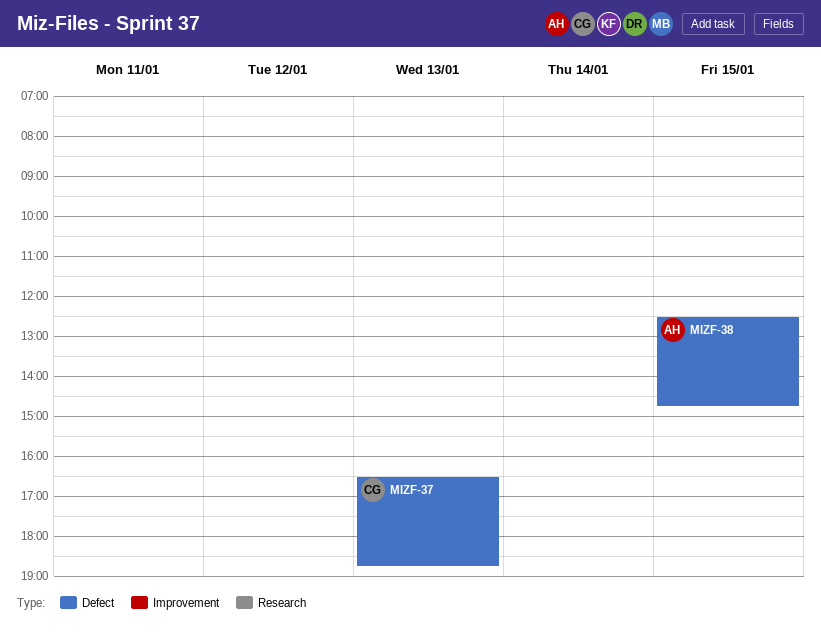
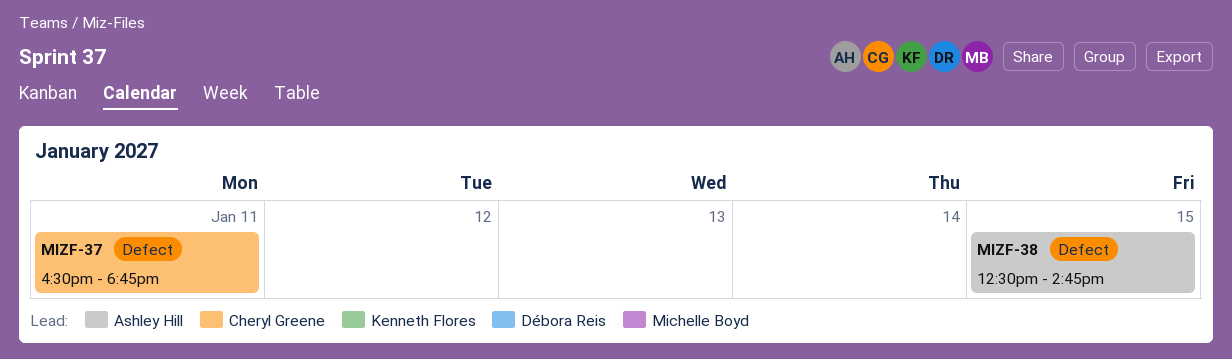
MIZF-37, day: Jan 13 -> Jan 11

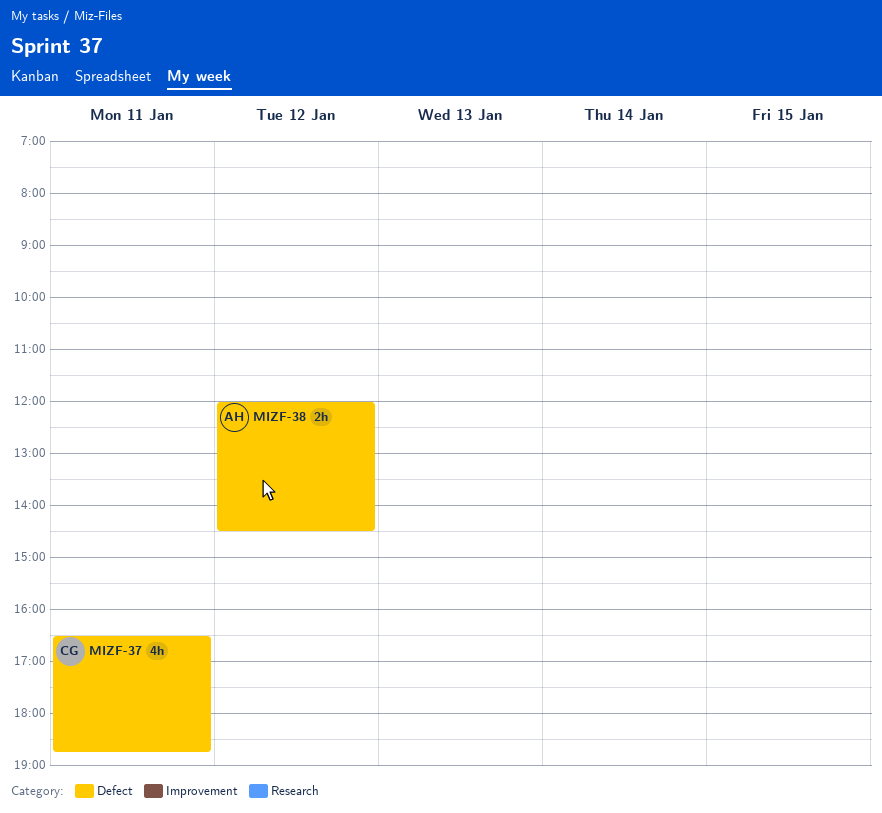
MIZF-38, day: Jan 15 -> Jan 12
MIZF-38, begins: 12:30 -> 12:00
MIZF-38, ends: 14:45 -> 14:30

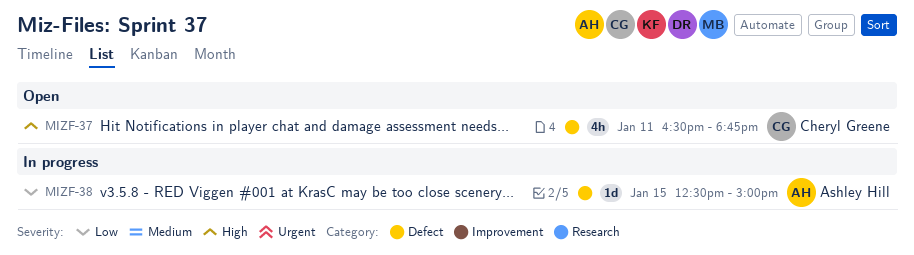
MIZF-38, estimate: 2h -> 1d
MIZF-38, day: Jan 12 -> Jan 15
MIZF-38, begins: 12:00 -> 12:30
MIZF-38, ends: 14:30 -> 15:00

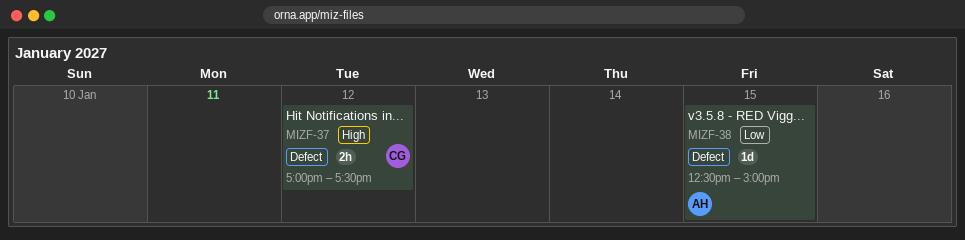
MIZF-37, estimate: 4h -> 2h
MIZF-37, day: Jan 11 -> Jan 12
MIZF-37, begins: 16:30 -> 17:00
MIZF-37, ends: 18:45 -> 17:30

